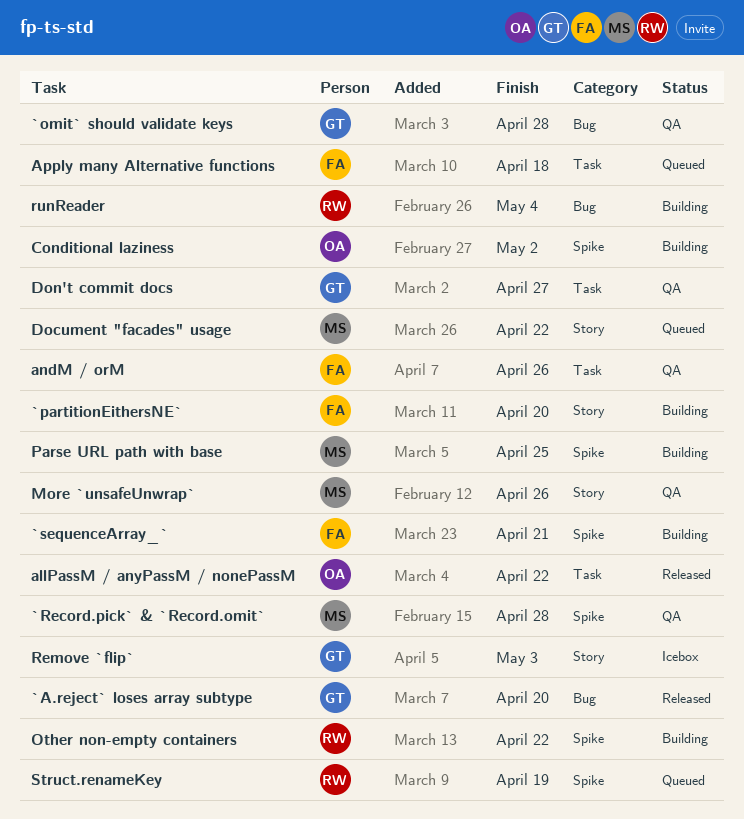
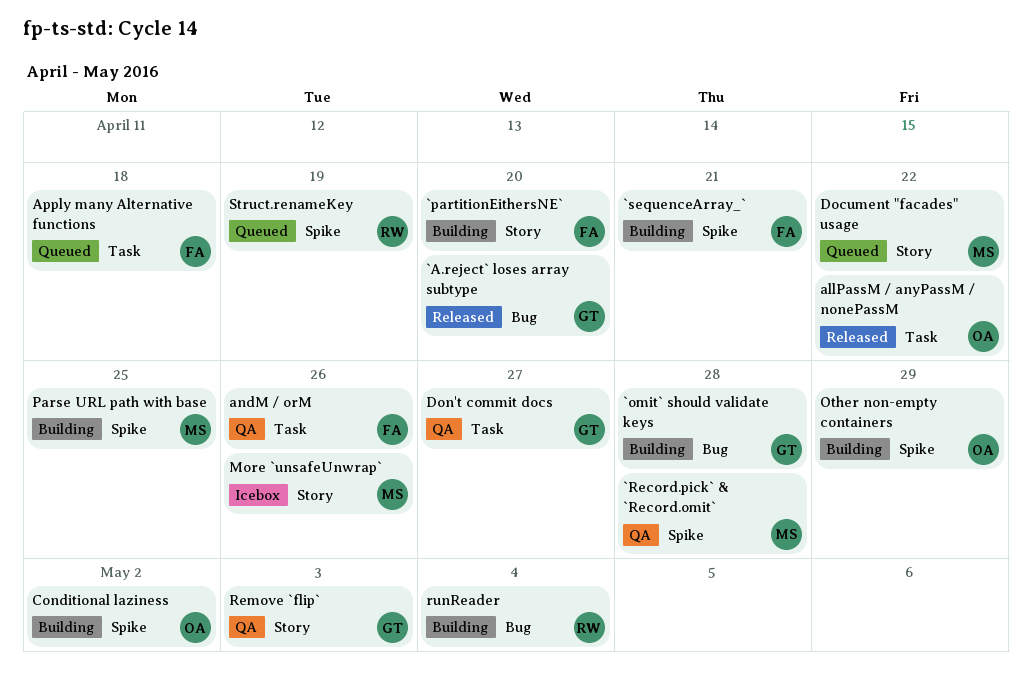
`omit` should validate keys, status: QA -> Building
More `unsafeUnwrap`, status: QA -> Icebox
Other non-empty containers, owner: RW -> OA
Other non-empty containers, due: Apr 22 -> Apr 29
Remove `flip`, status: Icebox -> QA

